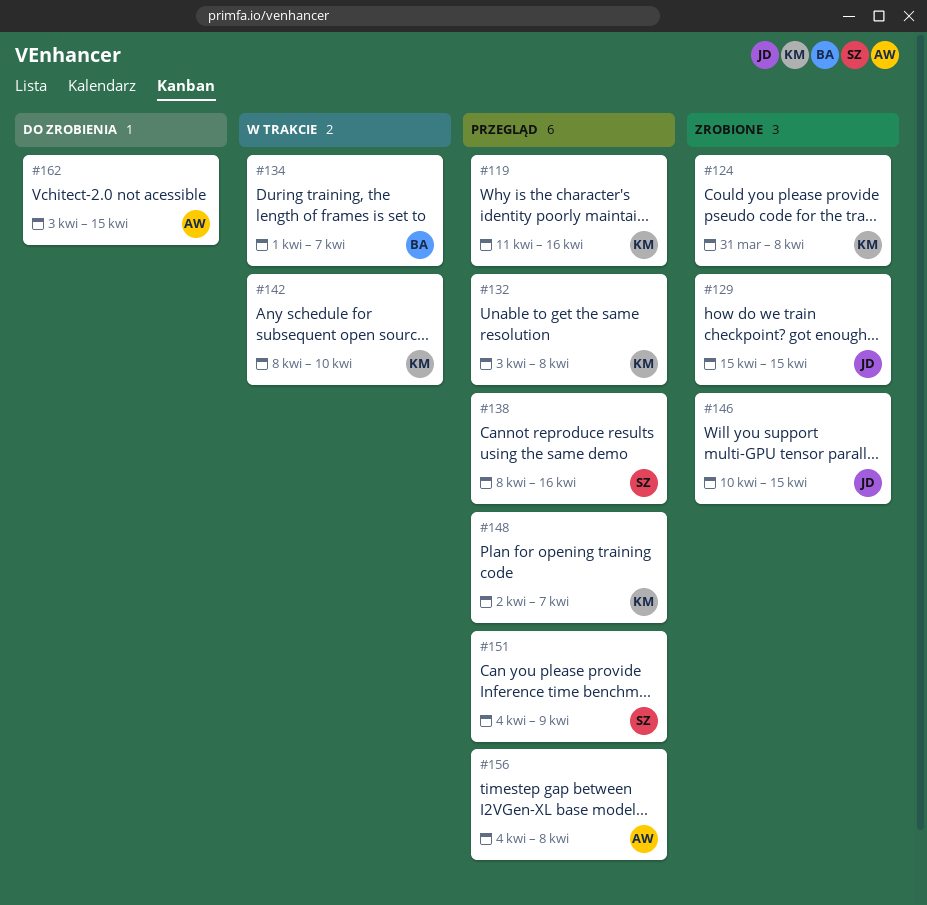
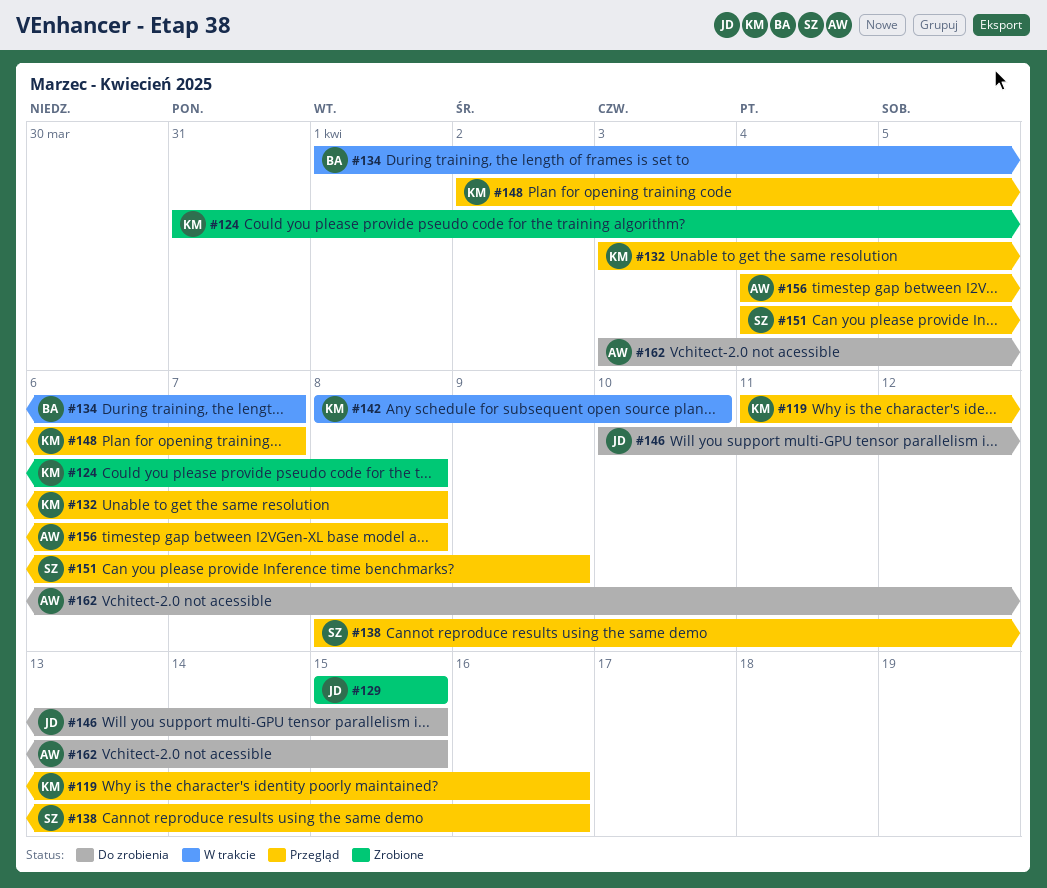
#146, status: Zrobione -> Do zrobienia

